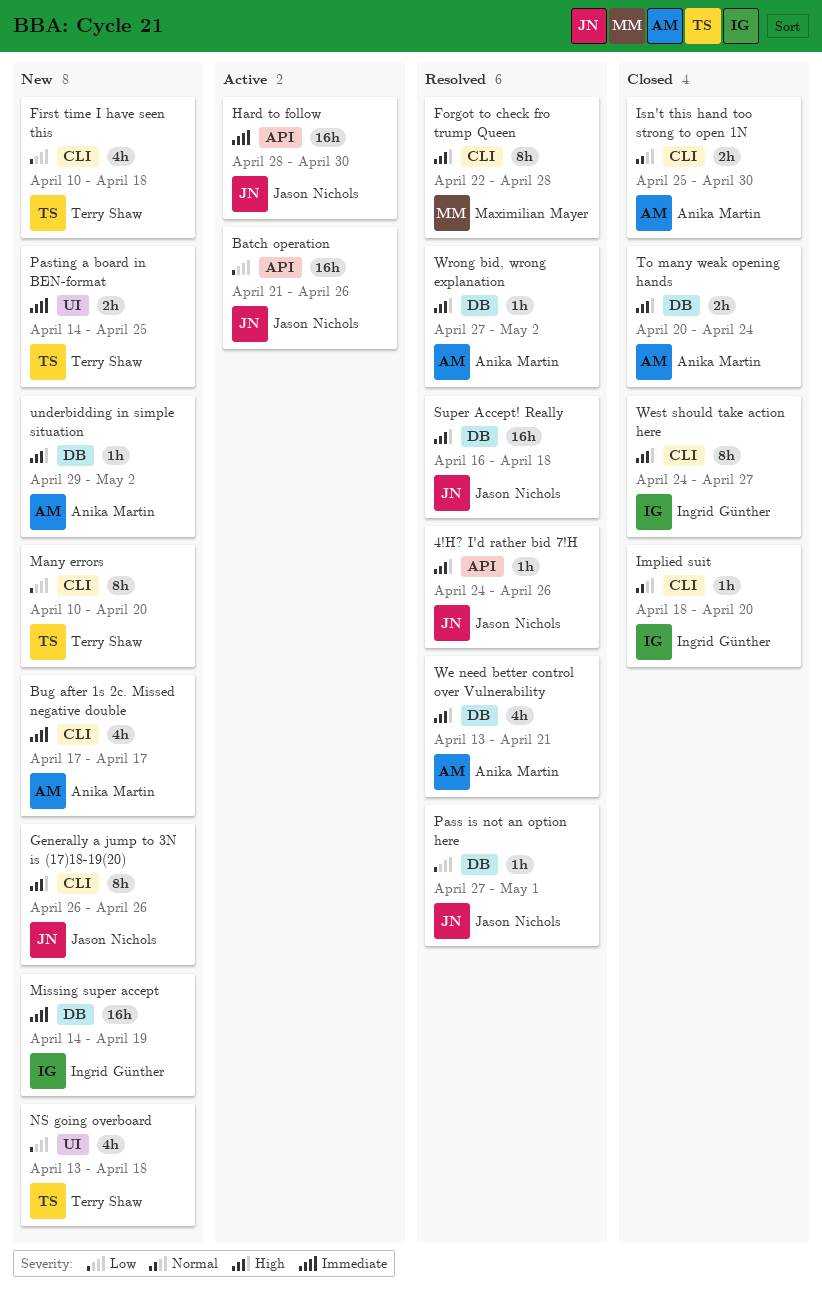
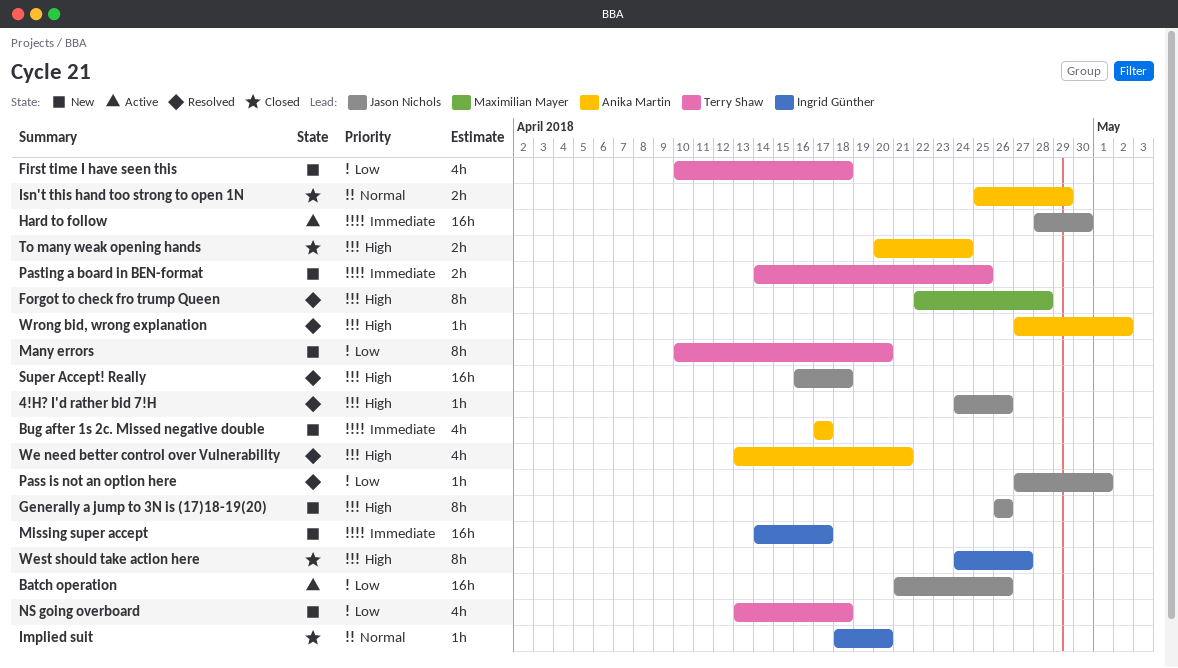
Isn't this hand too strong to open 1N, due: Apr 30 -> Apr 29
Missing super accept, due: Apr 19 -> Apr 17
underbidding in simple situation: present -> none

